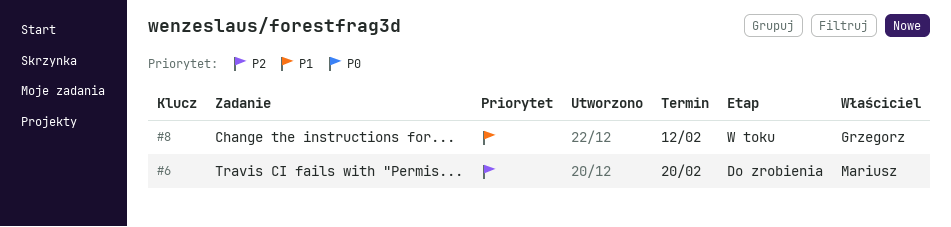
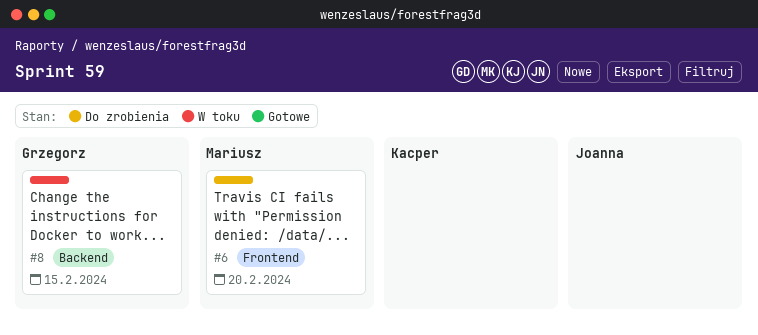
#8, due: Feb 12 -> Feb 15

